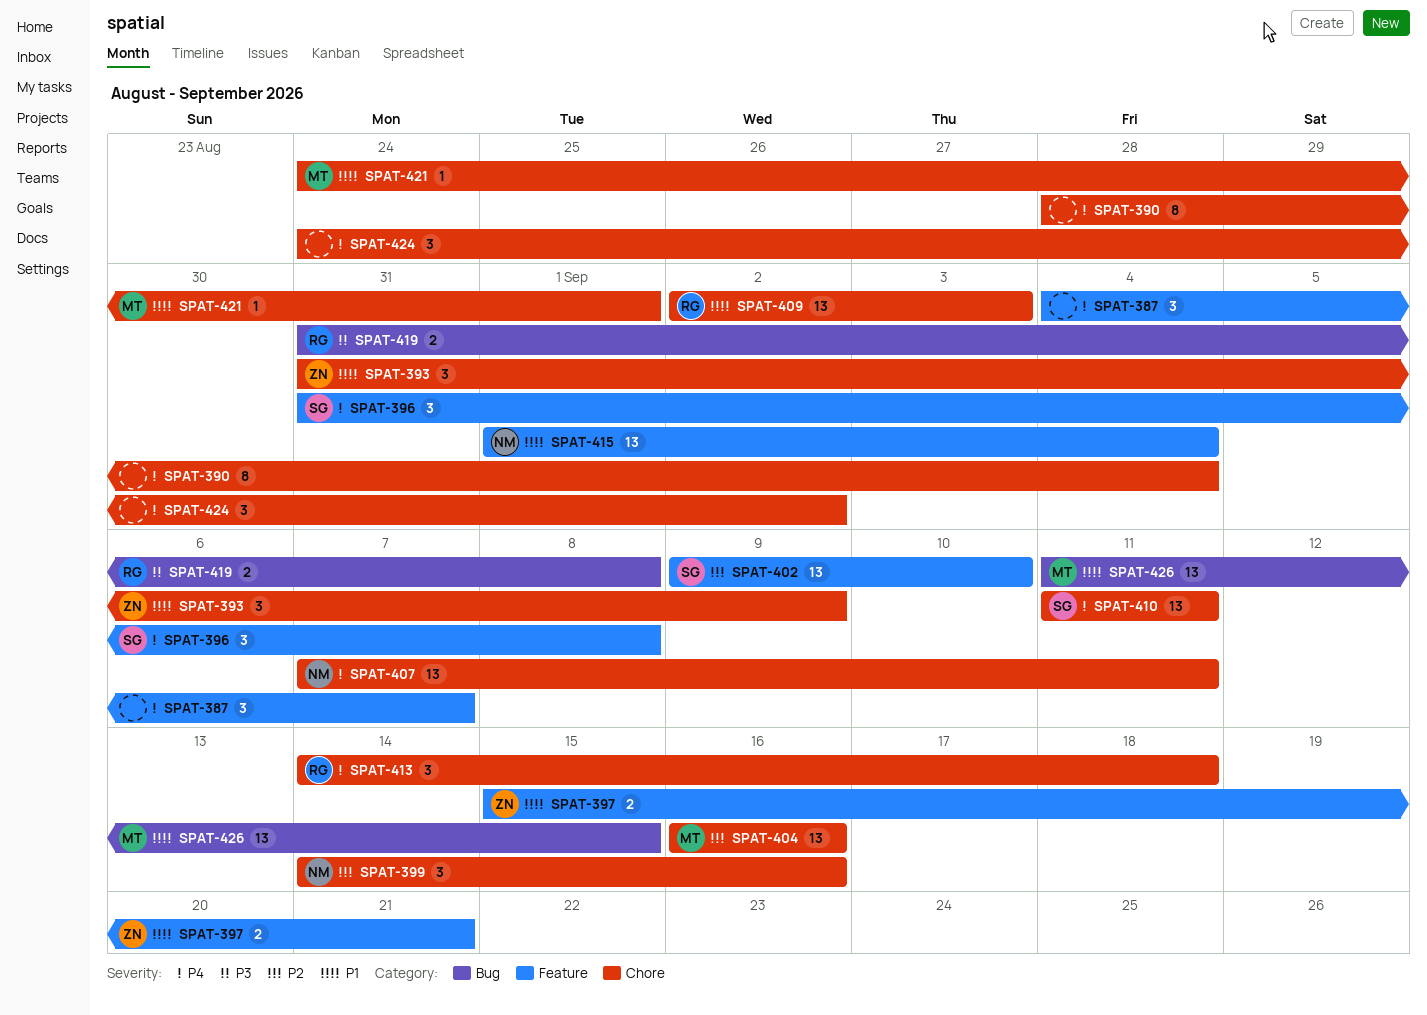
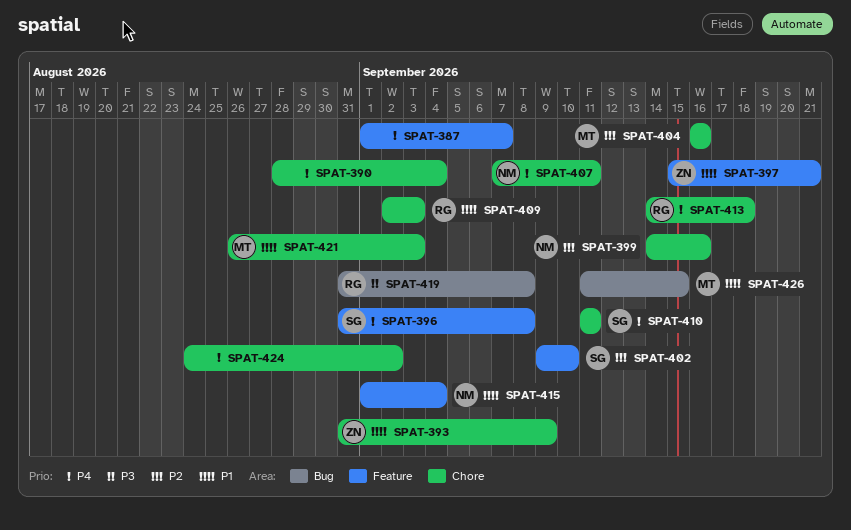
SPAT-387, start: Sep 4 -> Sep 1
SPAT-421, start: Aug 24 -> Aug 26
SPAT-421, due: Sep 1 -> Sep 3

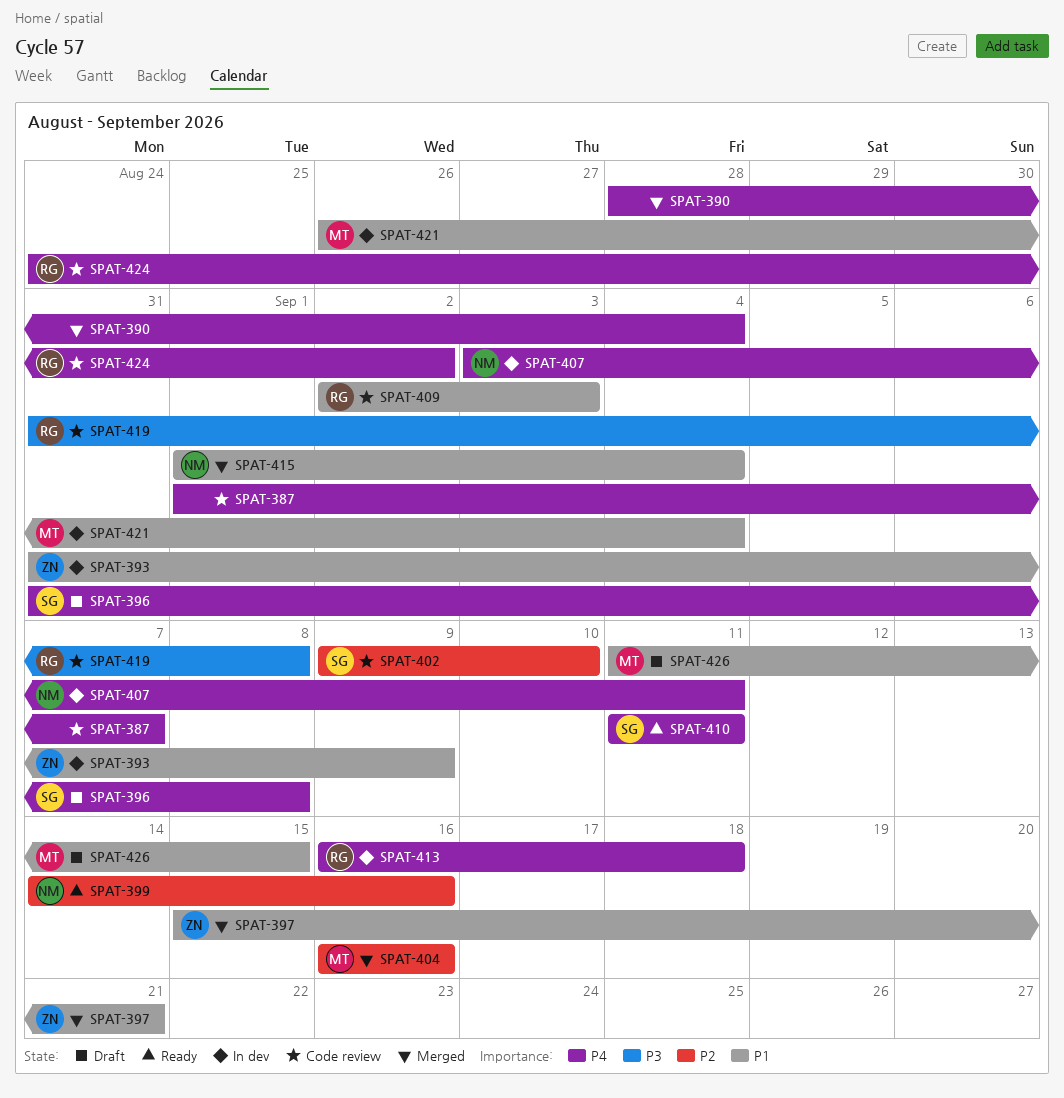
SPAT-407, start: Sep 7 -> Sep 3
SPAT-413, start: Sep 14 -> Sep 16
SPAT-421, due: Sep 3 -> Sep 4
SPAT-424, owner: none -> RG

